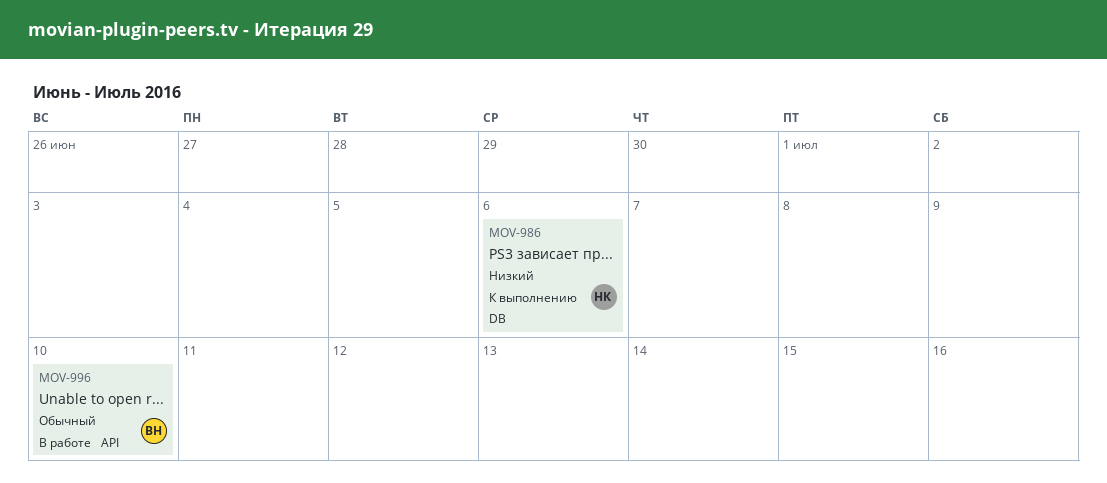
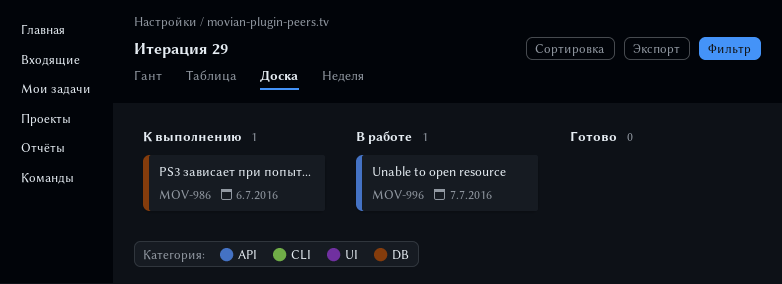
MOV-996, due: Jul 10 -> Jul 7

